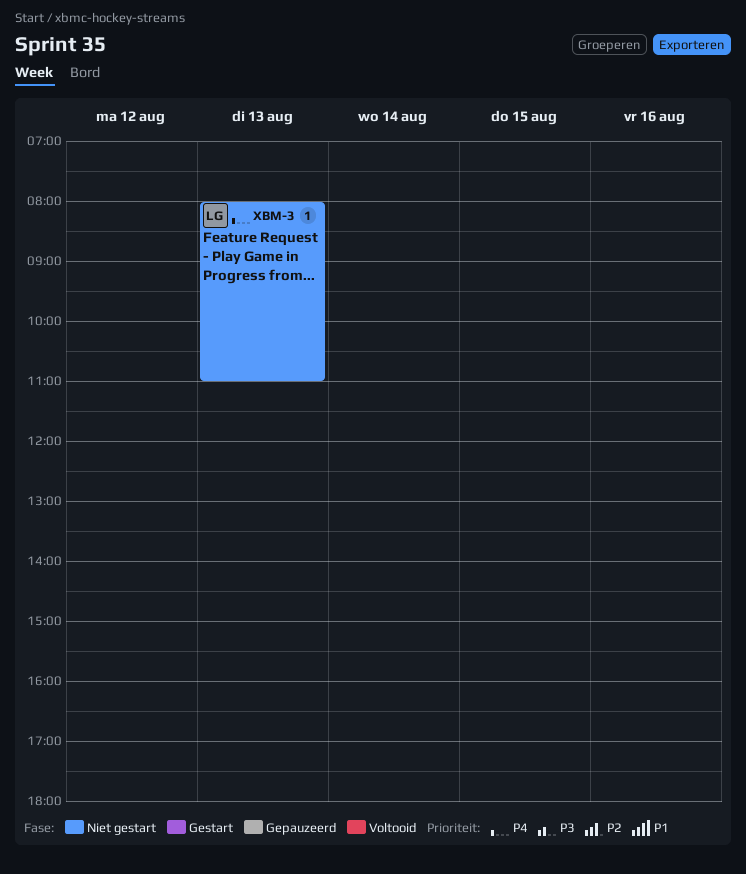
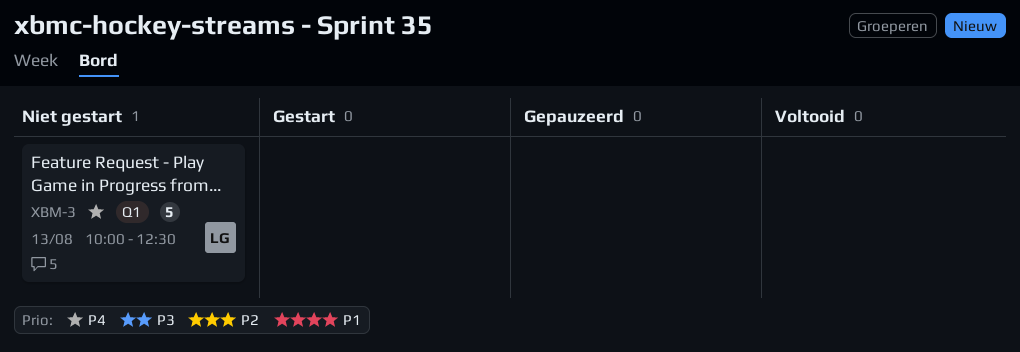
XBM-3, estimate: 1 -> 5
XBM-3, begins: 08:00 -> 10:00
XBM-3, ends: 11:00 -> 12:30

